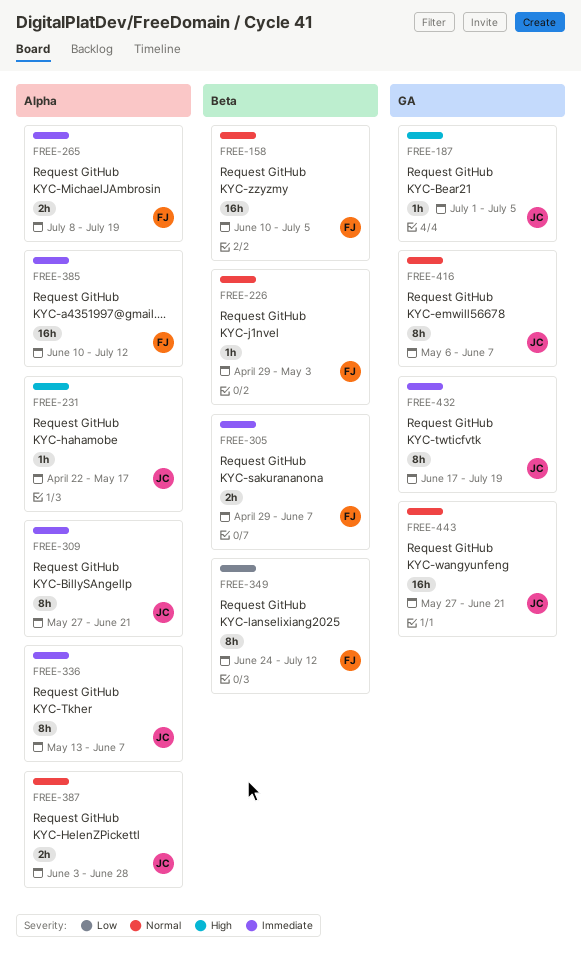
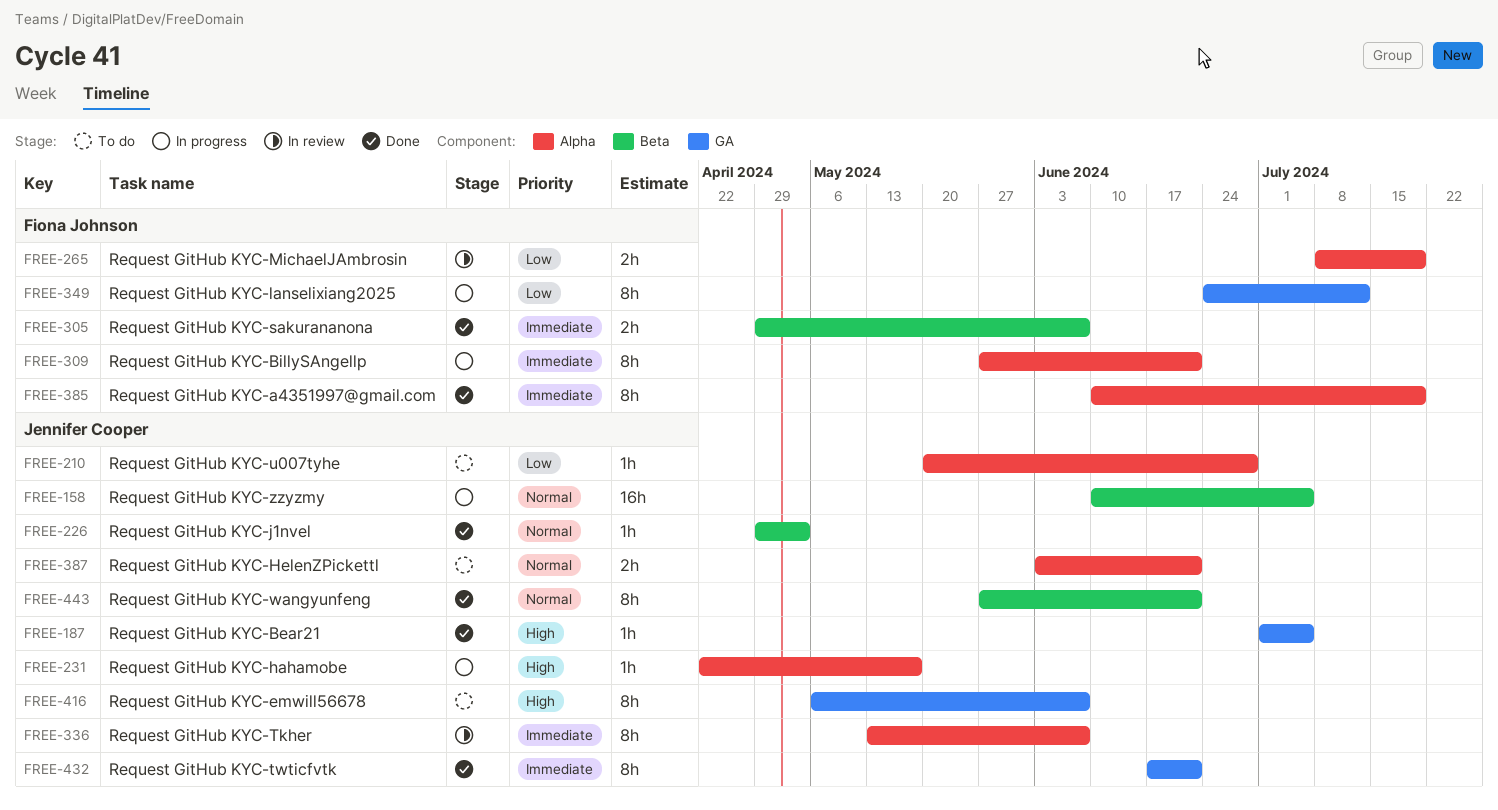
FREE-158, owner: Fiona Johnson -> Jennifer Cooper
FREE-210: none -> present
FREE-226, owner: Fiona Johnson -> Jennifer Cooper
FREE-265, priority: Immediate -> Low
FREE-309, owner: Jennifer Cooper -> Fiona Johnson
FREE-349, label: Beta -> GA
FREE-385, estimate: 16h -> 8h
FREE-385, due: Jul 12 -> Jul 19
FREE-387, due: Jun 28 -> Jun 21
FREE-416, priority: Normal -> High
FREE-432, due: Jul 19 -> Jun 21
FREE-443, label: GA -> Beta
FREE-443, estimate: 16h -> 8h

